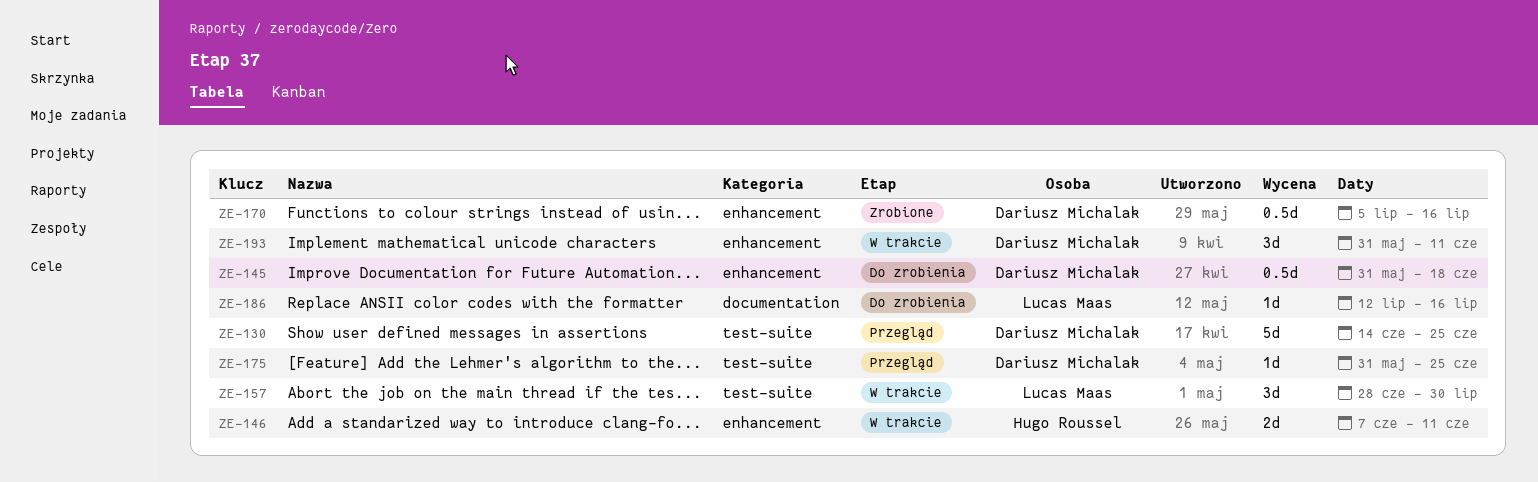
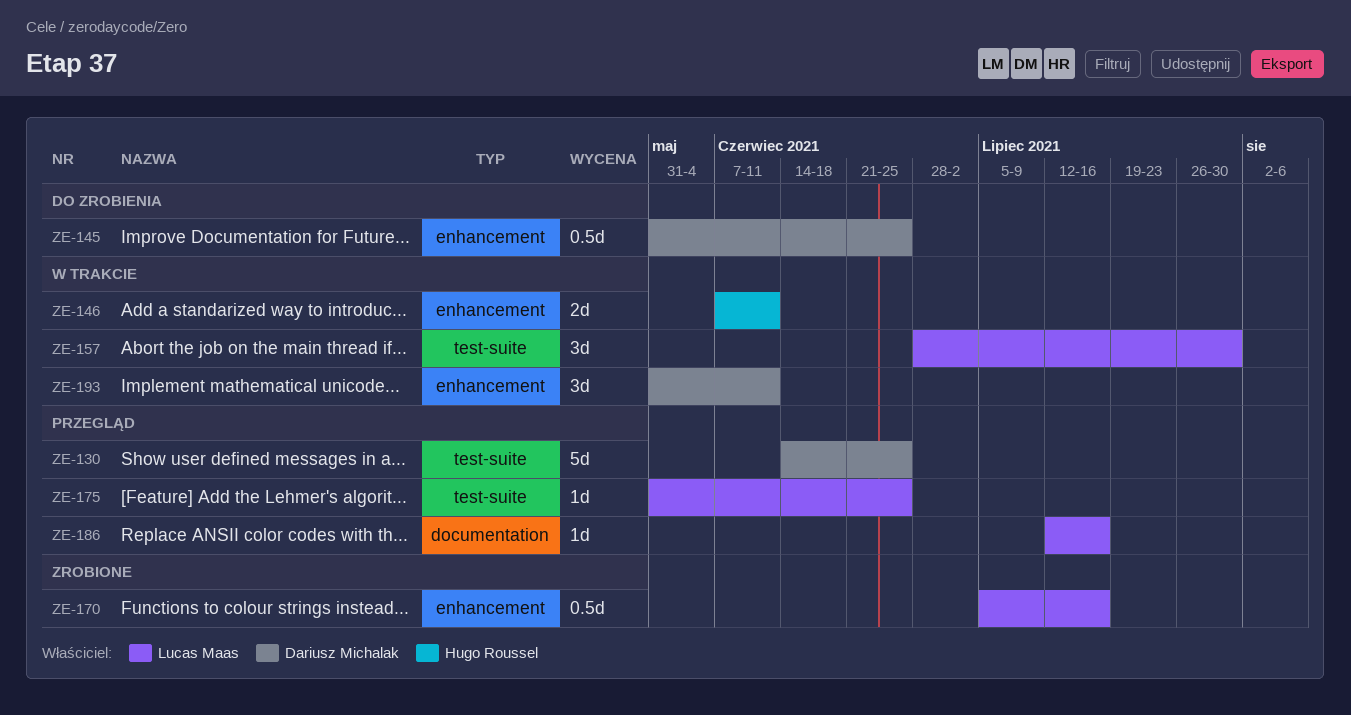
ZE-145, due: Jun 18 -> Jun 25
ZE-170, owner: Dariusz Michalak -> Lucas Maas
ZE-175, owner: Dariusz Michalak -> Lucas Maas
ZE-186, status: Do zrobienia -> Przegląd

